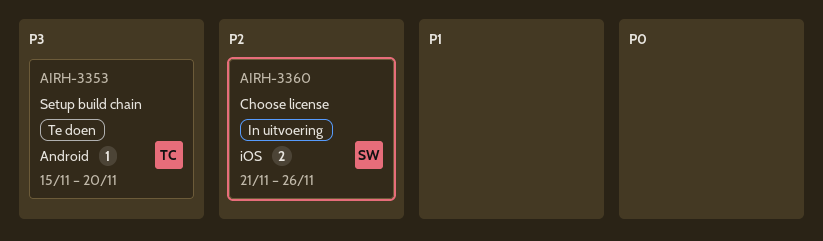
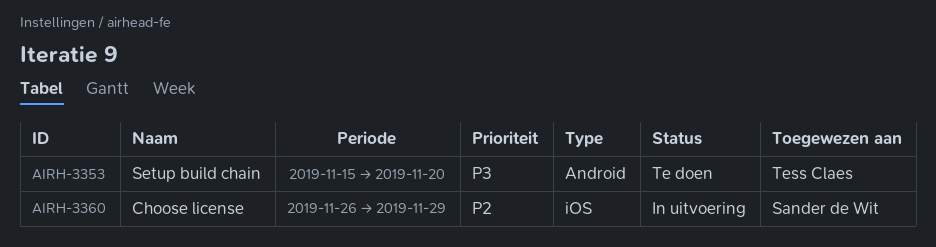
AIRH-3360, start: Nov 21 -> Nov 26
AIRH-3360, due: Nov 26 -> Nov 29

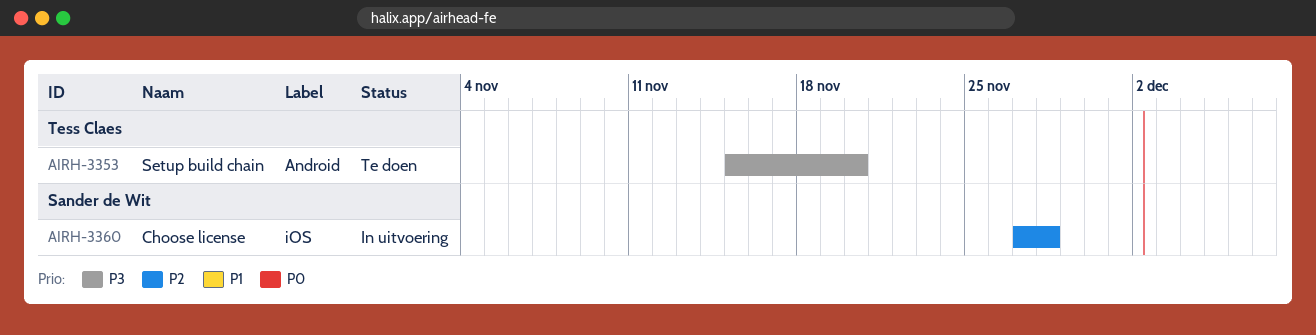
AIRH-3360, start: Nov 26 -> Nov 27
AIRH-3360, due: Nov 29 -> Nov 28

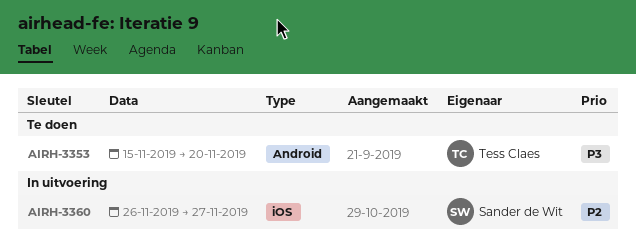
AIRH-3360, start: Nov 27 -> Nov 26
AIRH-3360, due: Nov 28 -> Nov 27

